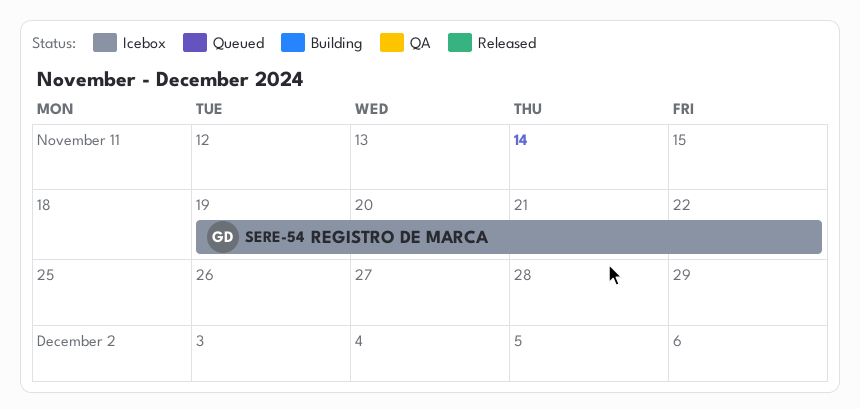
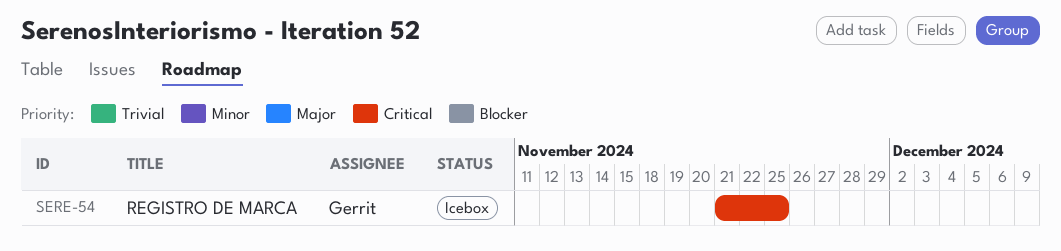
SERE-54, start: Nov 19 -> Nov 21
SERE-54, due: Nov 22 -> Nov 25

